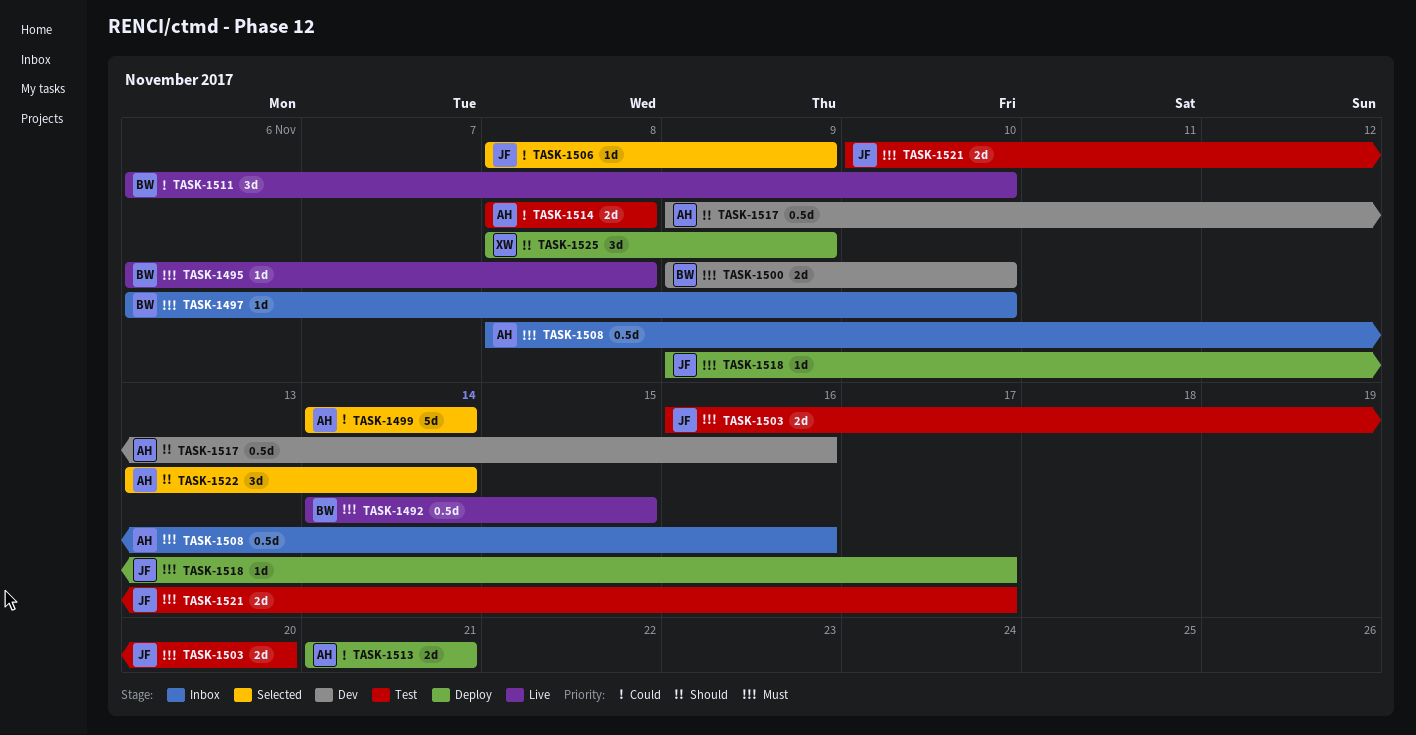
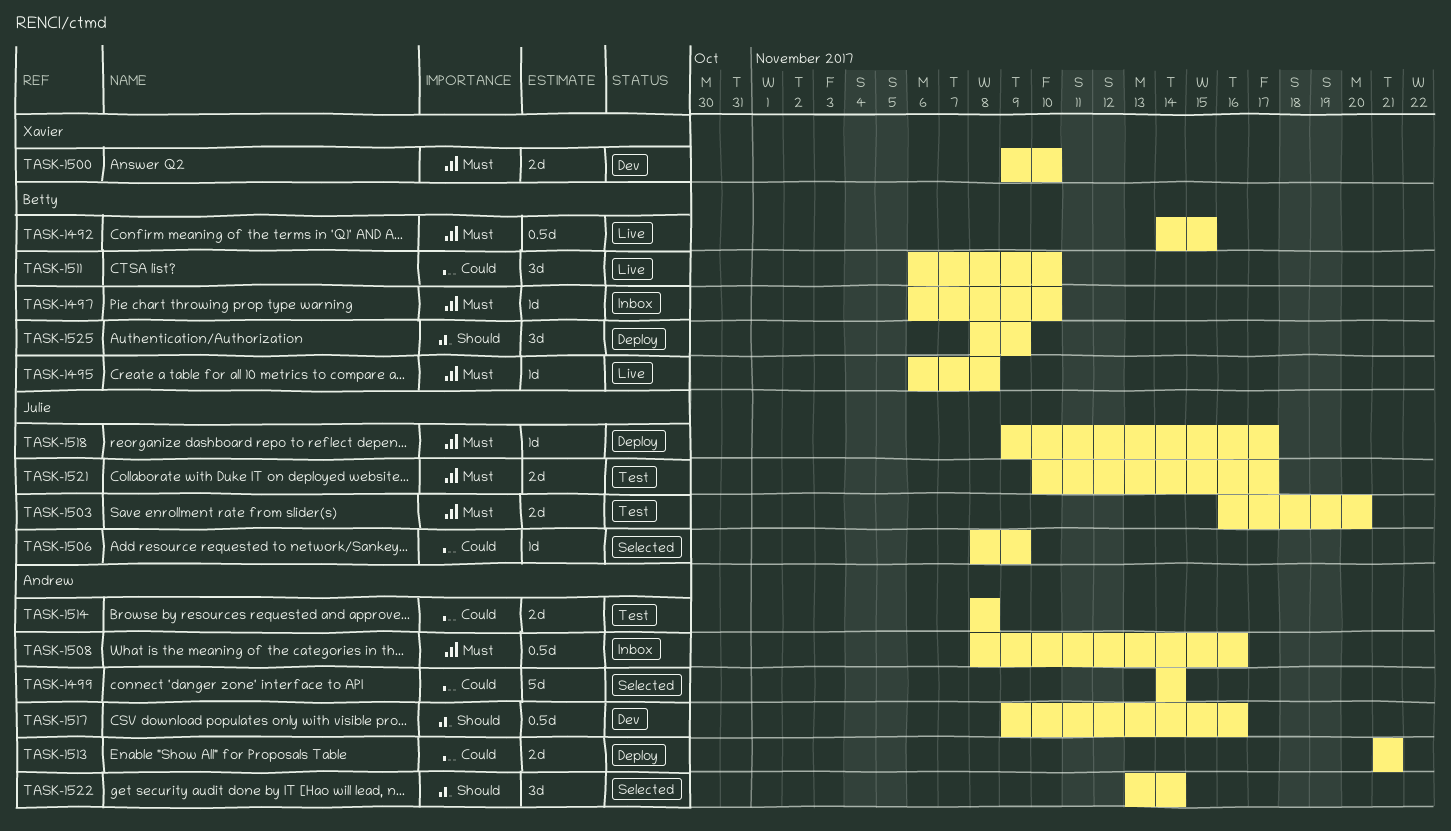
TASK-1500, owner: Betty -> Xavier
TASK-1525, owner: Xavier -> Betty

